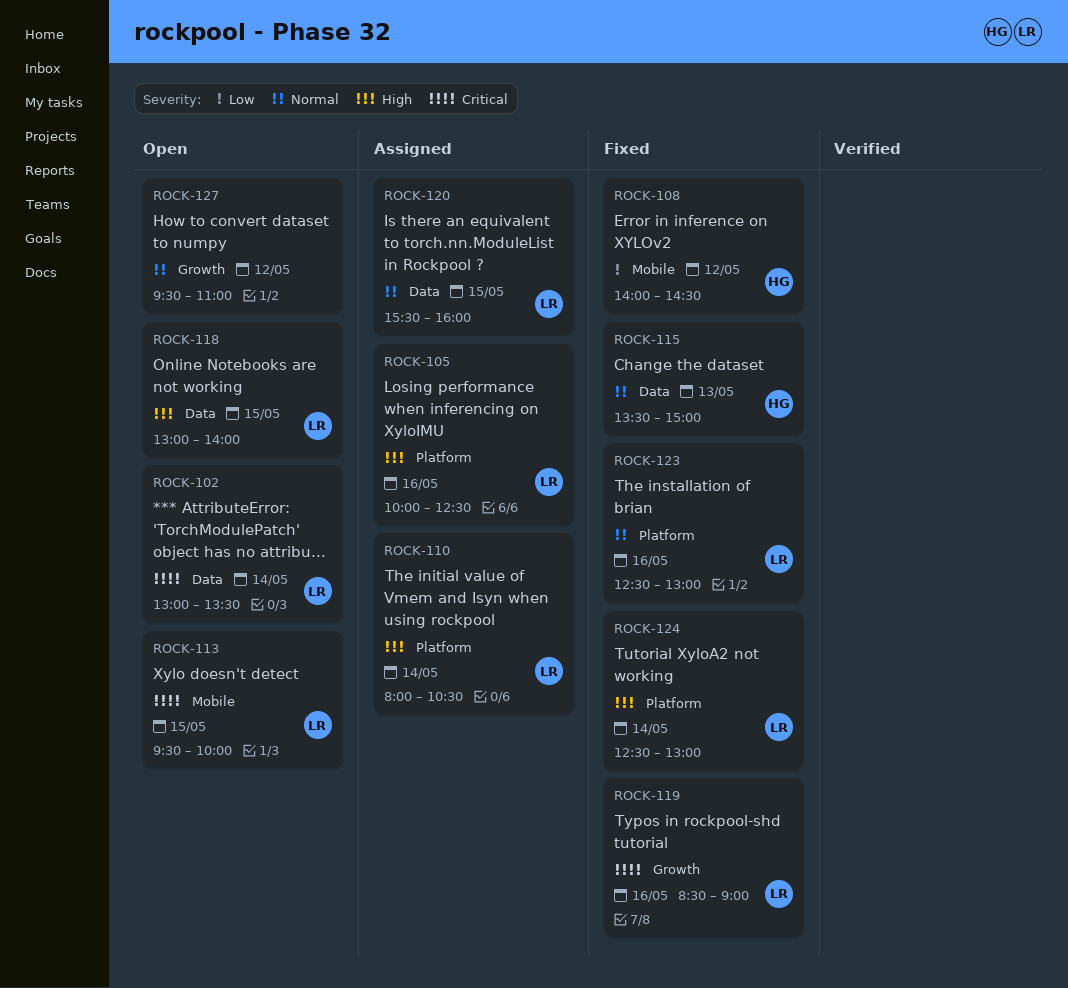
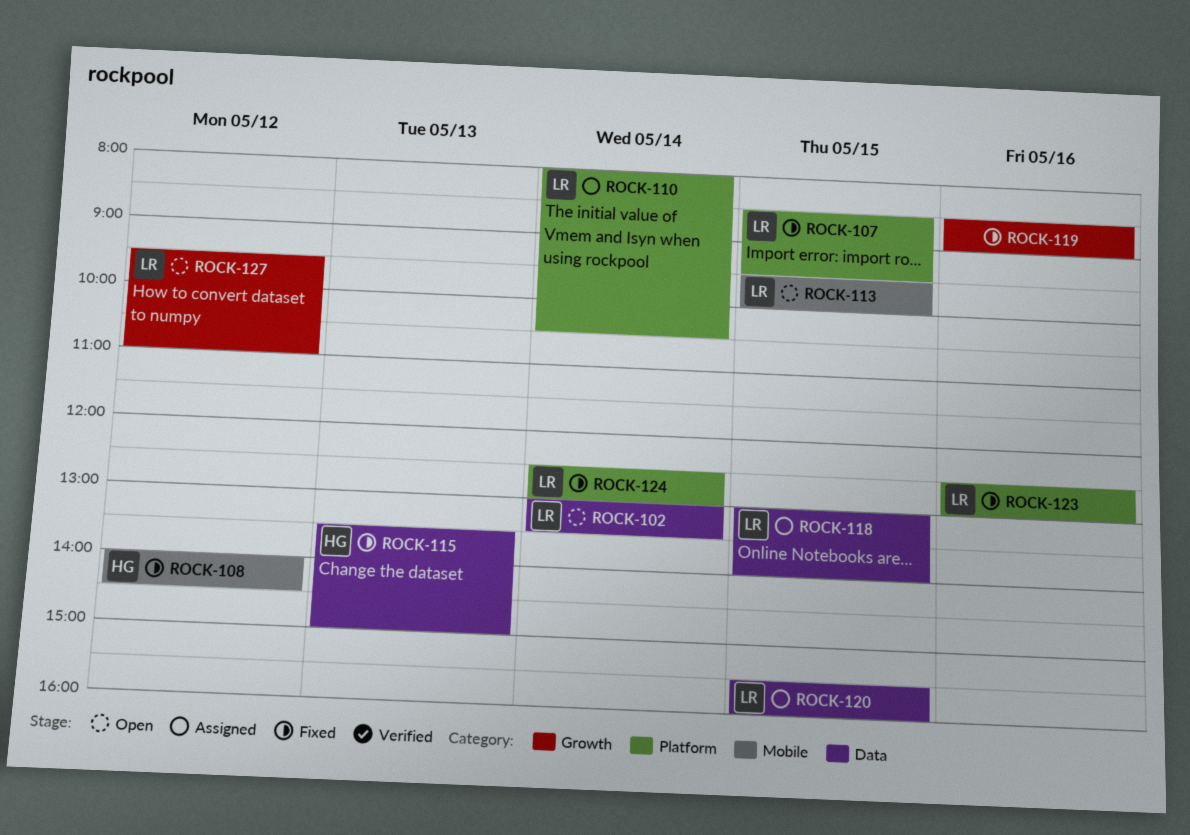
ROCK-105: present -> none
ROCK-107: none -> present
ROCK-118, status: Open -> Assigned
ROCK-119, owner: LR -> none
ROCK-127, owner: none -> LR

